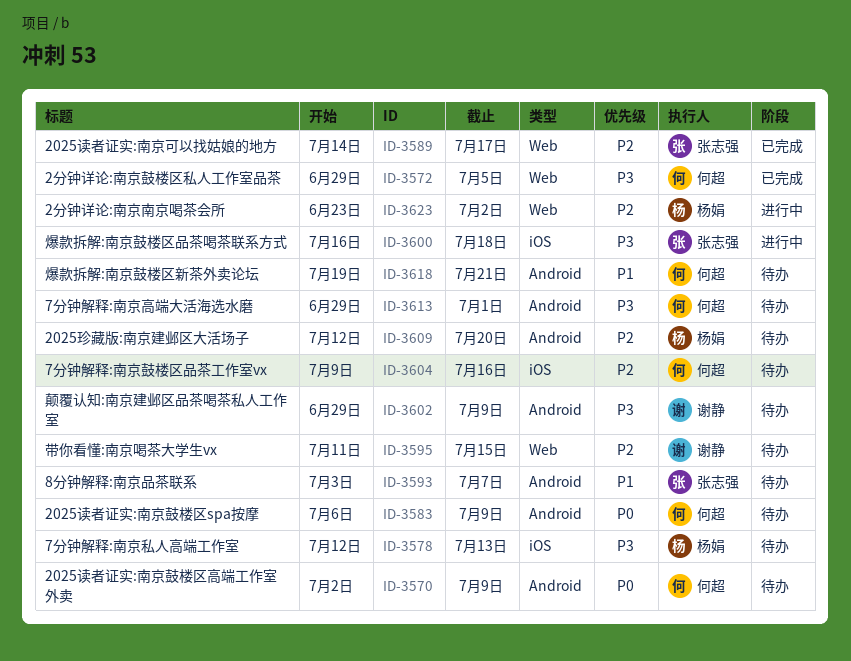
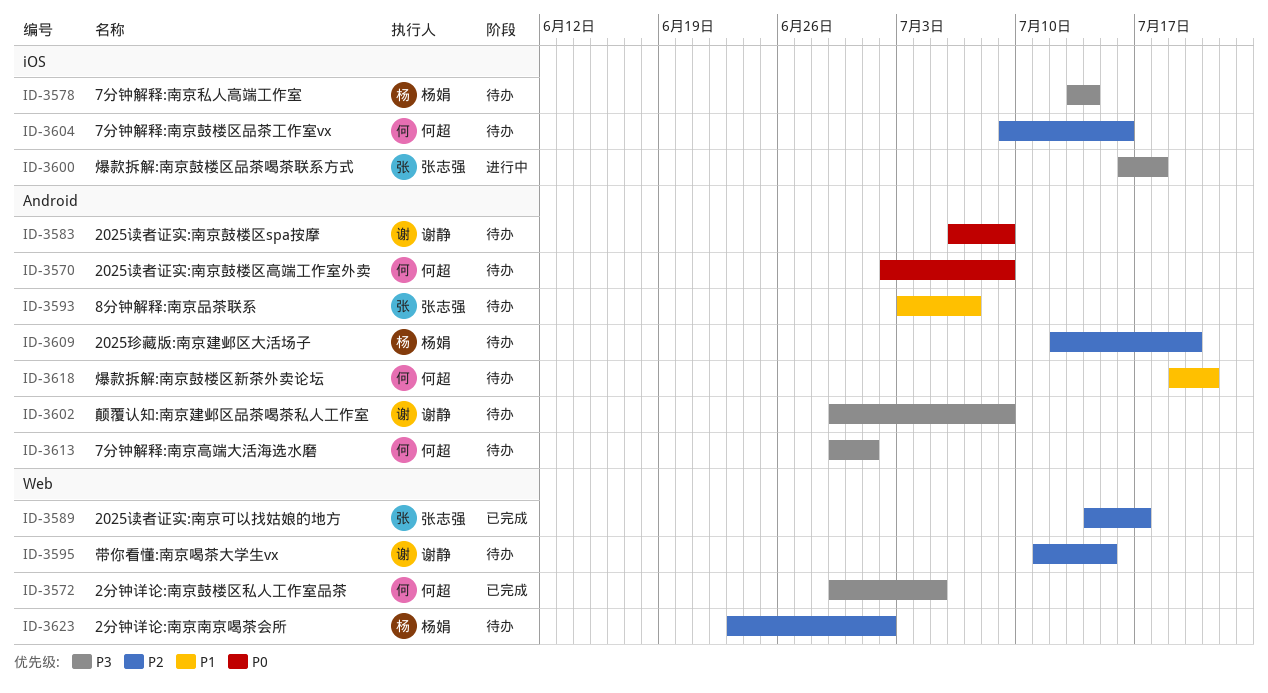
ID-3578, start: Jul 12 -> Jul 13
ID-3578, due: Jul 13 -> Jul 14
ID-3583, owner: 何超 -> 谢静
ID-3623, status: 进行中 -> 待办

